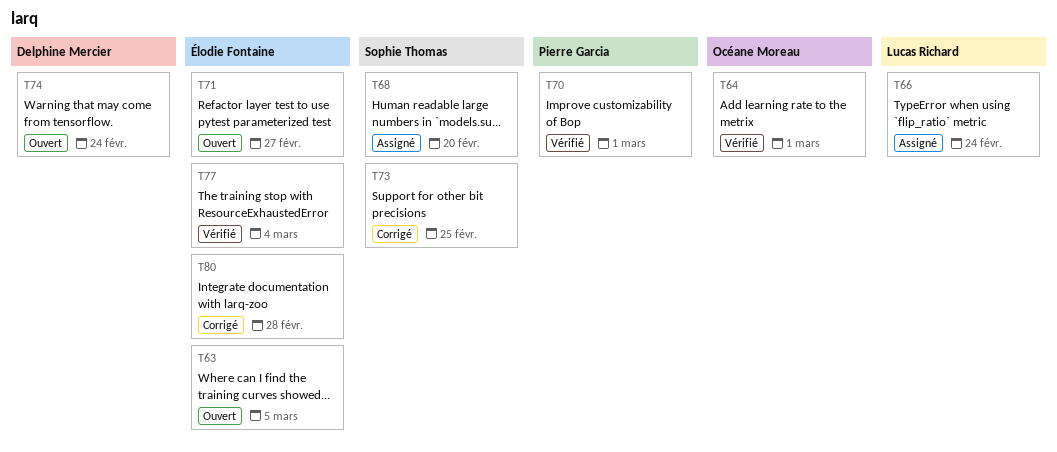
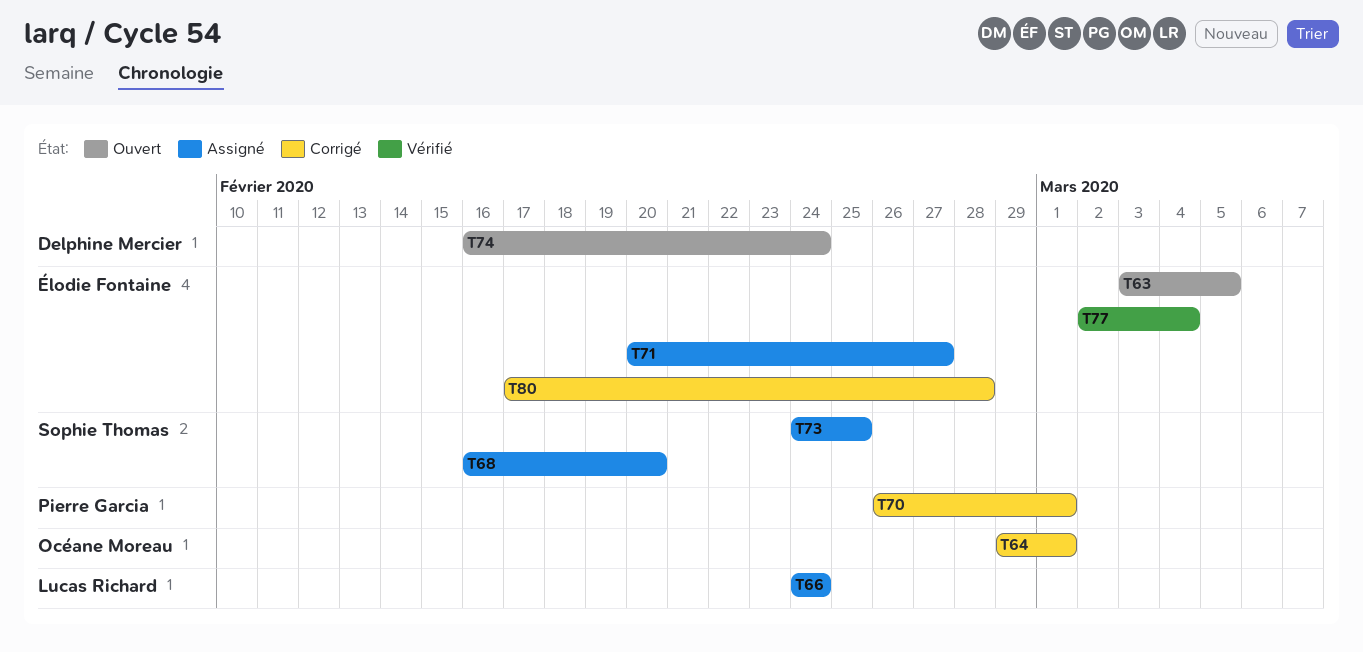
T64, status: Vérifié -> Corrigé
T70, status: Vérifié -> Corrigé
T71, status: Ouvert -> Assigné
T73, status: Corrigé -> Assigné

